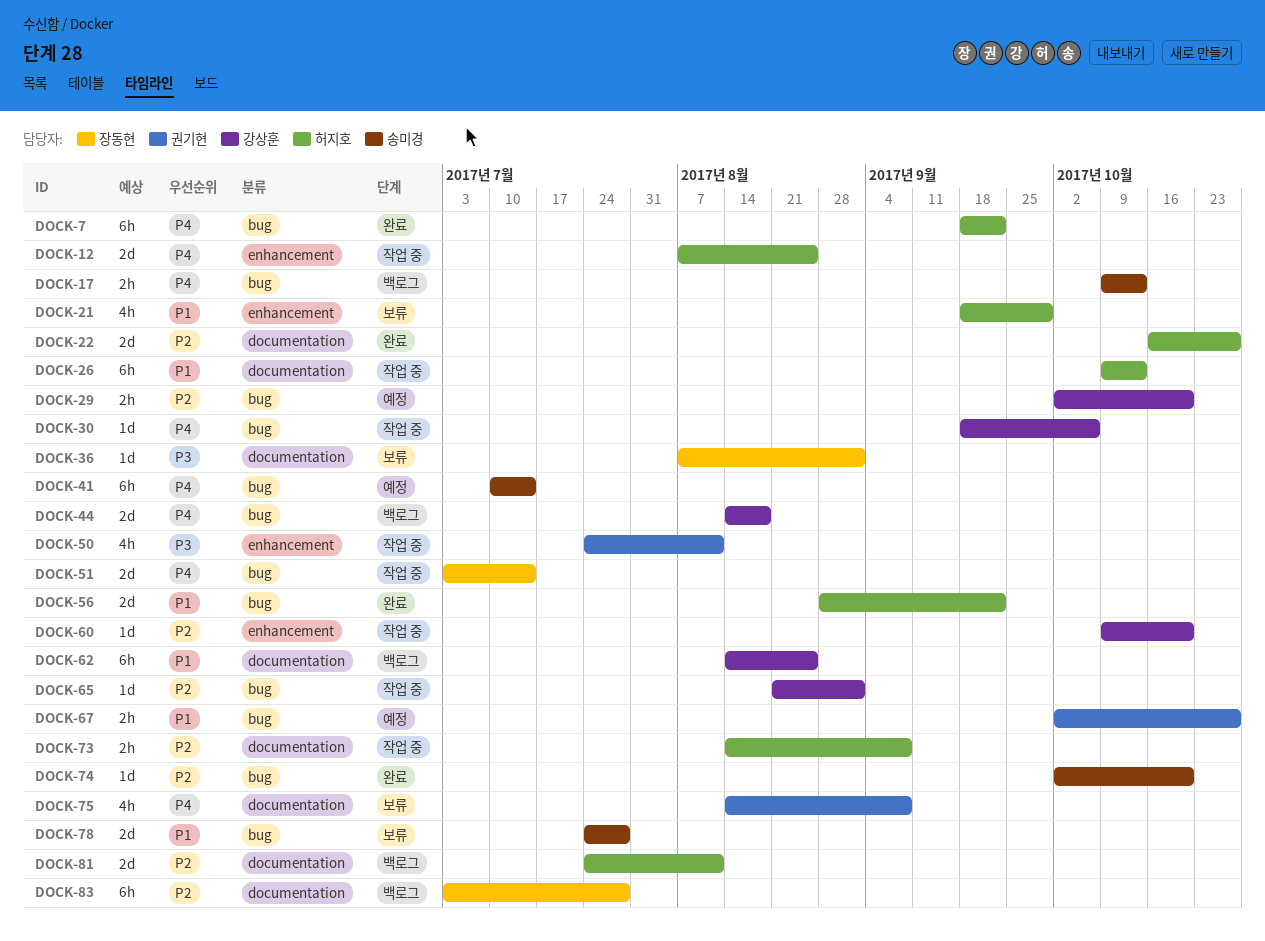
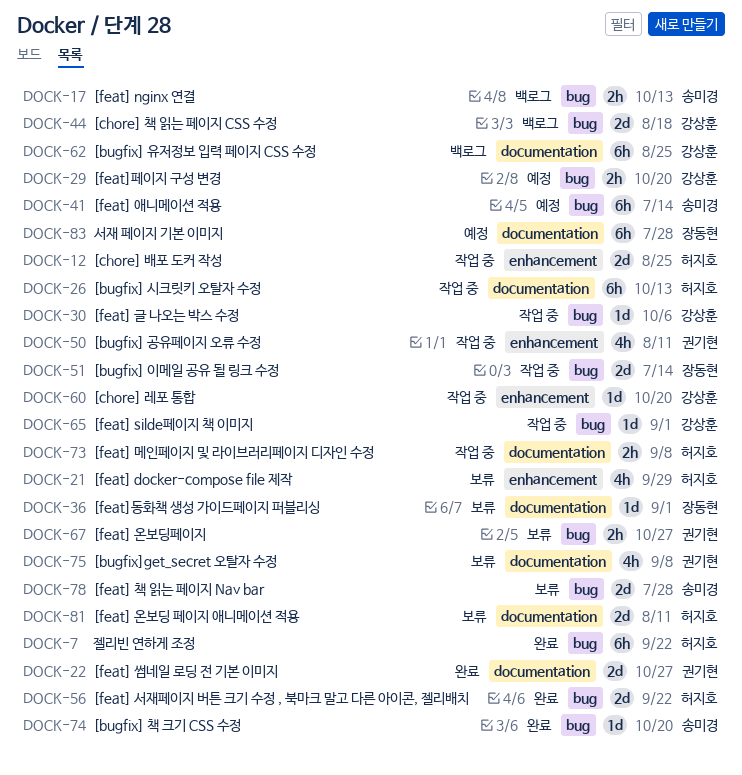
DOCK-22, owner: 허지호 -> 권기현
DOCK-67, status: 예정 -> 보류
DOCK-81, status: 백로그 -> 보류
DOCK-83, status: 백로그 -> 예정

